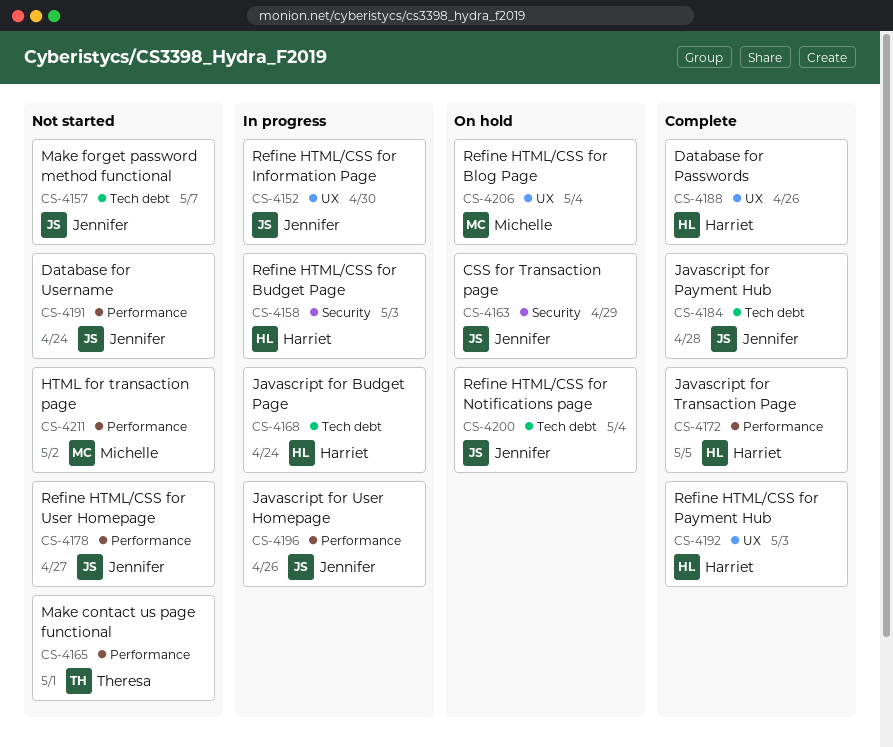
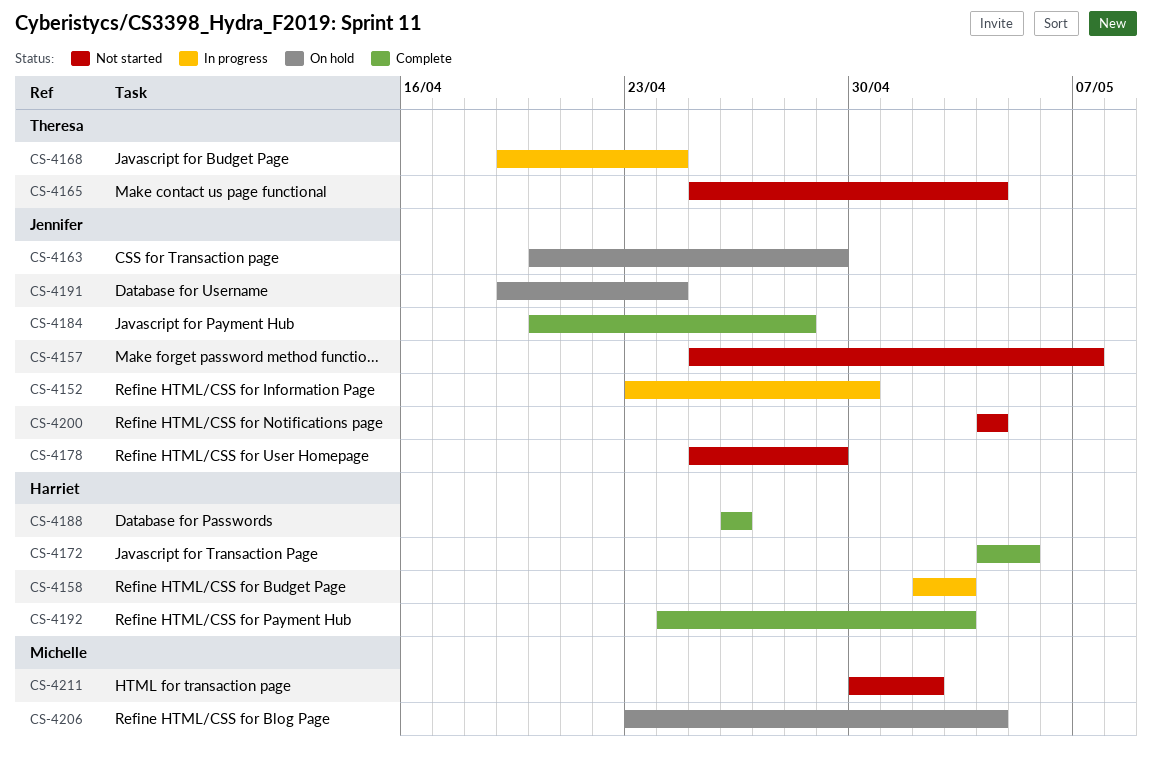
CS-4165, due: May 1 -> May 4
CS-4168, owner: Harriet -> Theresa
CS-4178, due: Apr 27 -> Apr 29
CS-4191, status: Not started -> On hold
CS-4196: present -> none
CS-4200, status: On hold -> Not started

